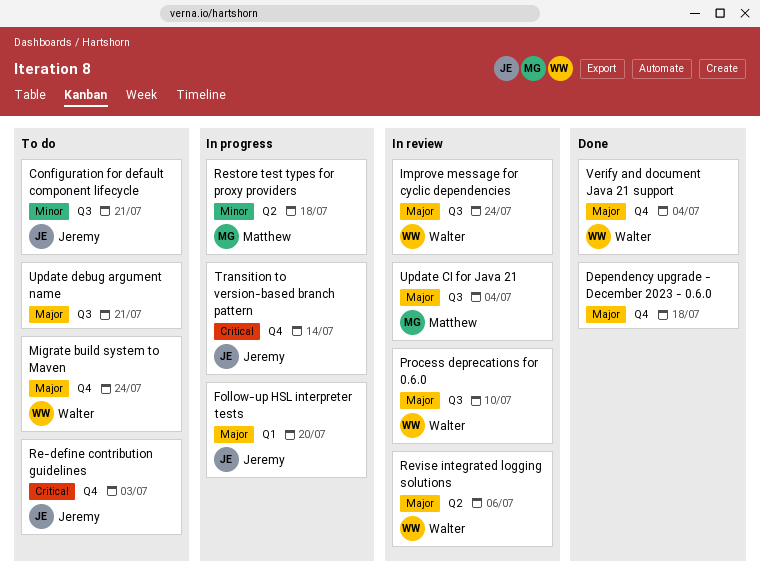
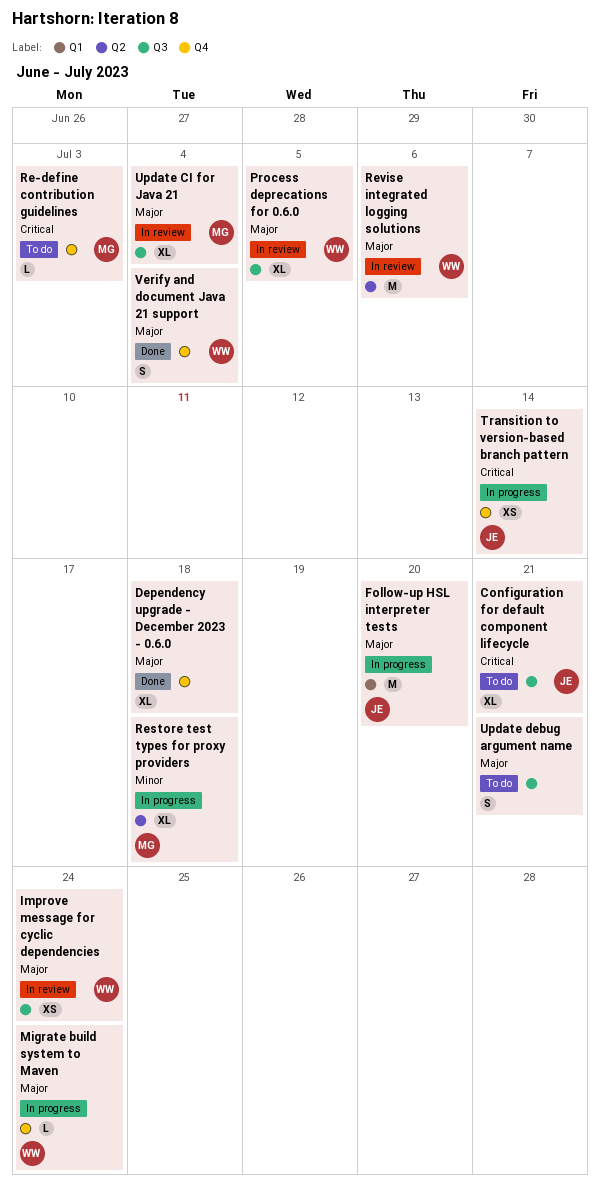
Configuration for default component lifecycle, priority: Minor -> Critical
Migrate build system to Maven, status: To do -> In progress
Process deprecations for 0.6.0, due: Jul 10 -> Jul 5
Re-define contribution guidelines, owner: Jeremy -> Matthew

